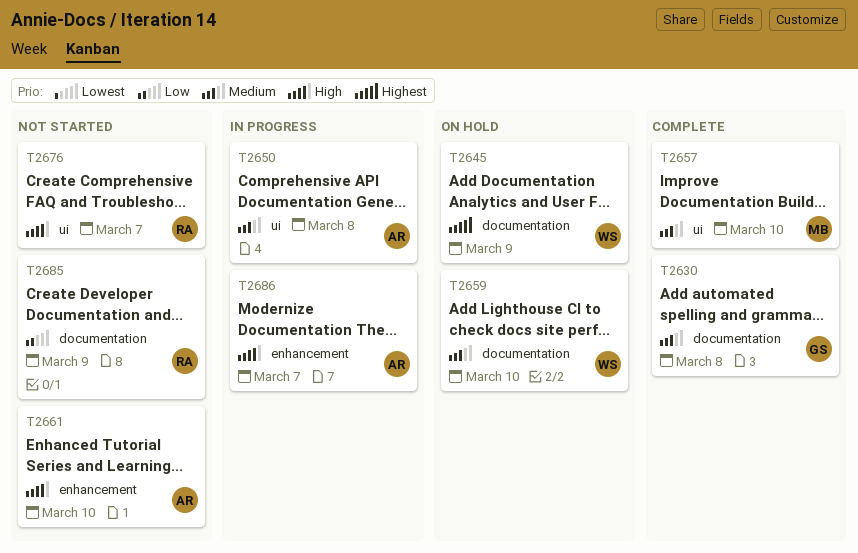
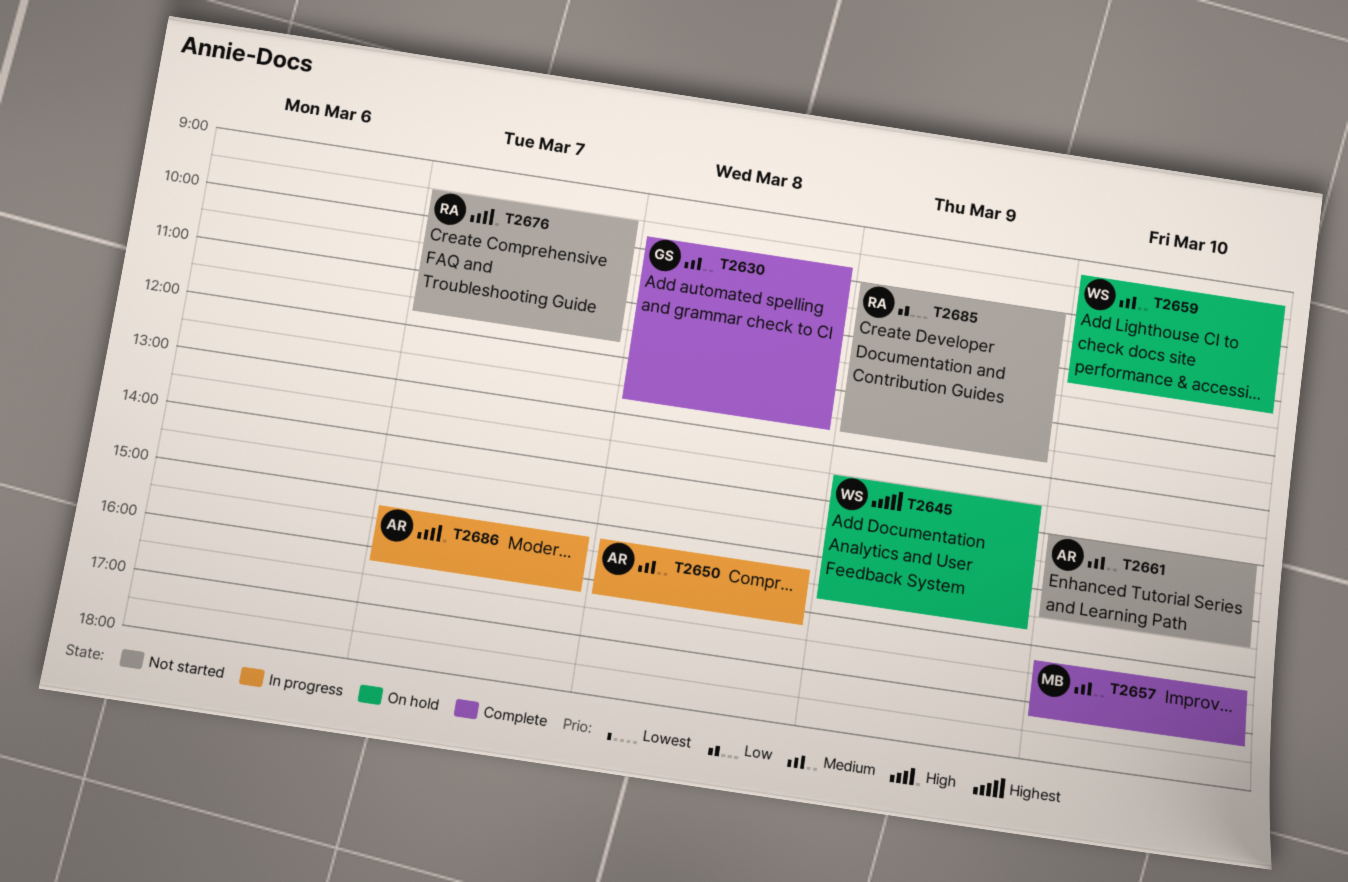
T2661, priority: High -> Medium

